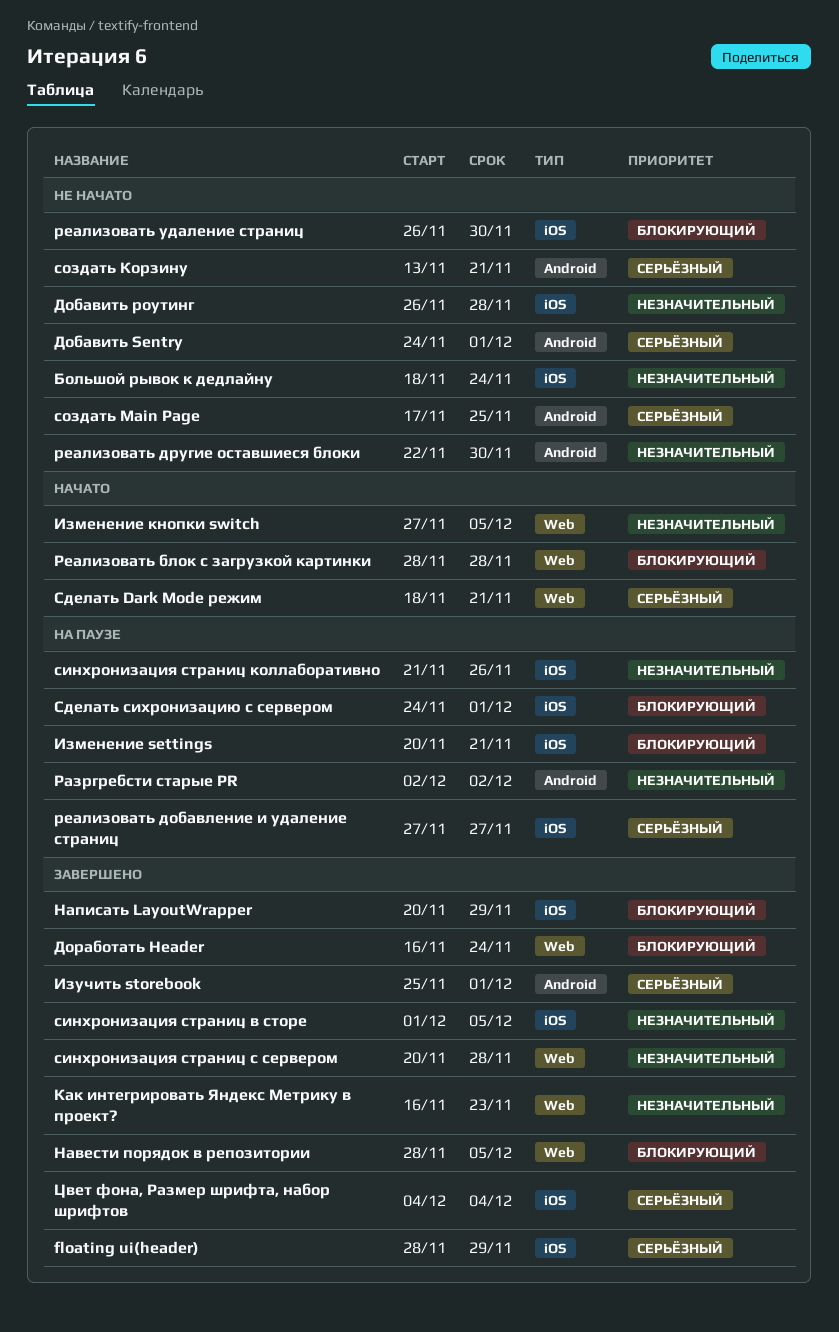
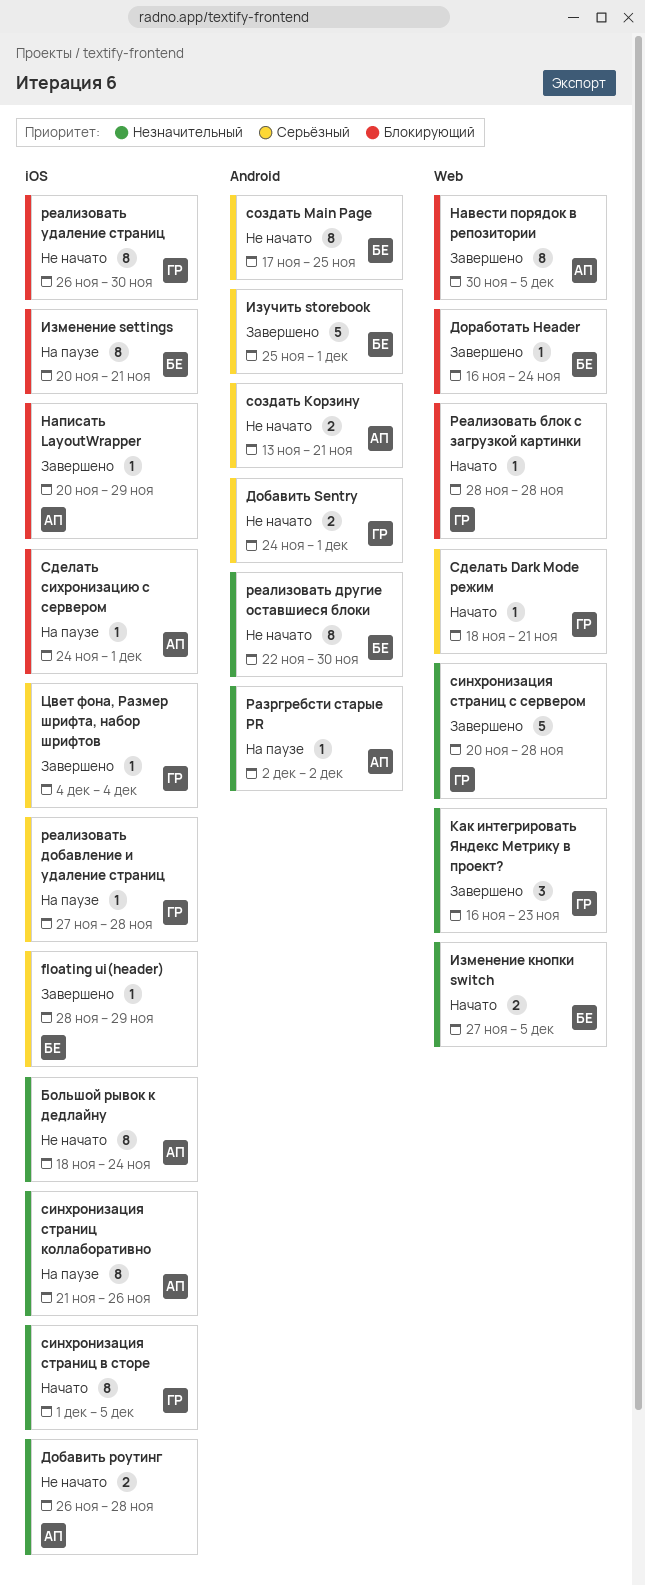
Навести порядок в репозитории, start: Nov 28 -> Nov 30
реализовать добавление и удаление страниц, due: Nov 27 -> Nov 28
синхронизация страниц в сторе, status: Завершено -> Начато

